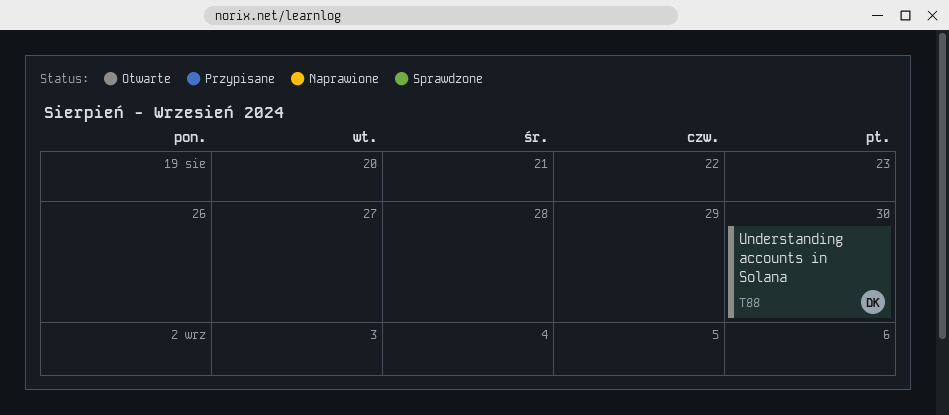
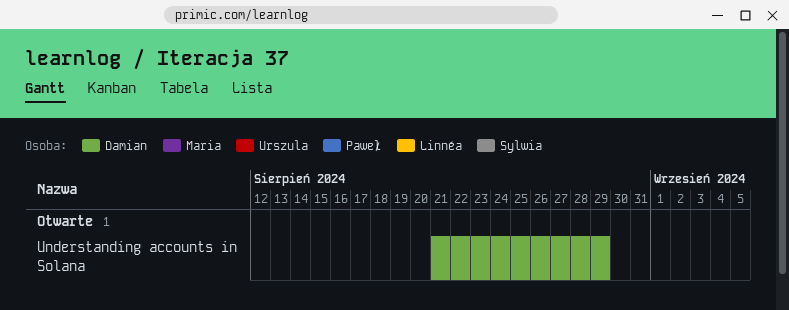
Understanding accounts in Solana, due: Aug 30 -> Aug 29

